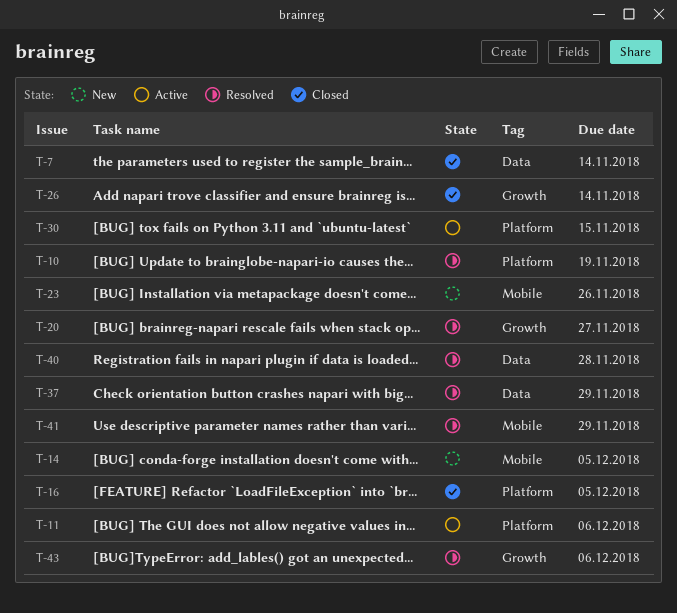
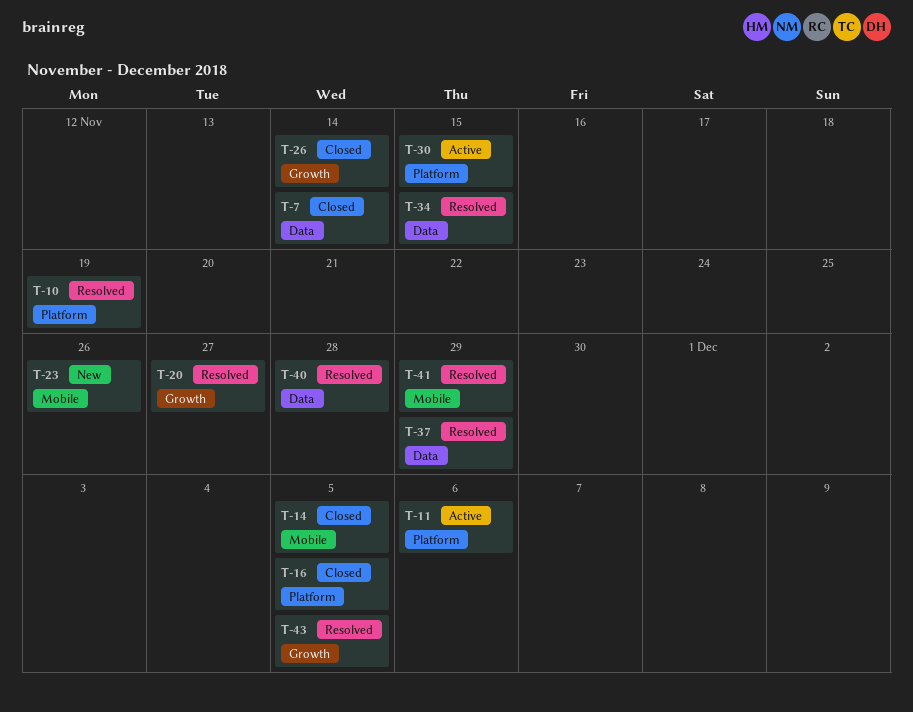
T-14, status: New -> Closed
T-34: none -> present
T-43, due: Dec 6 -> Dec 5

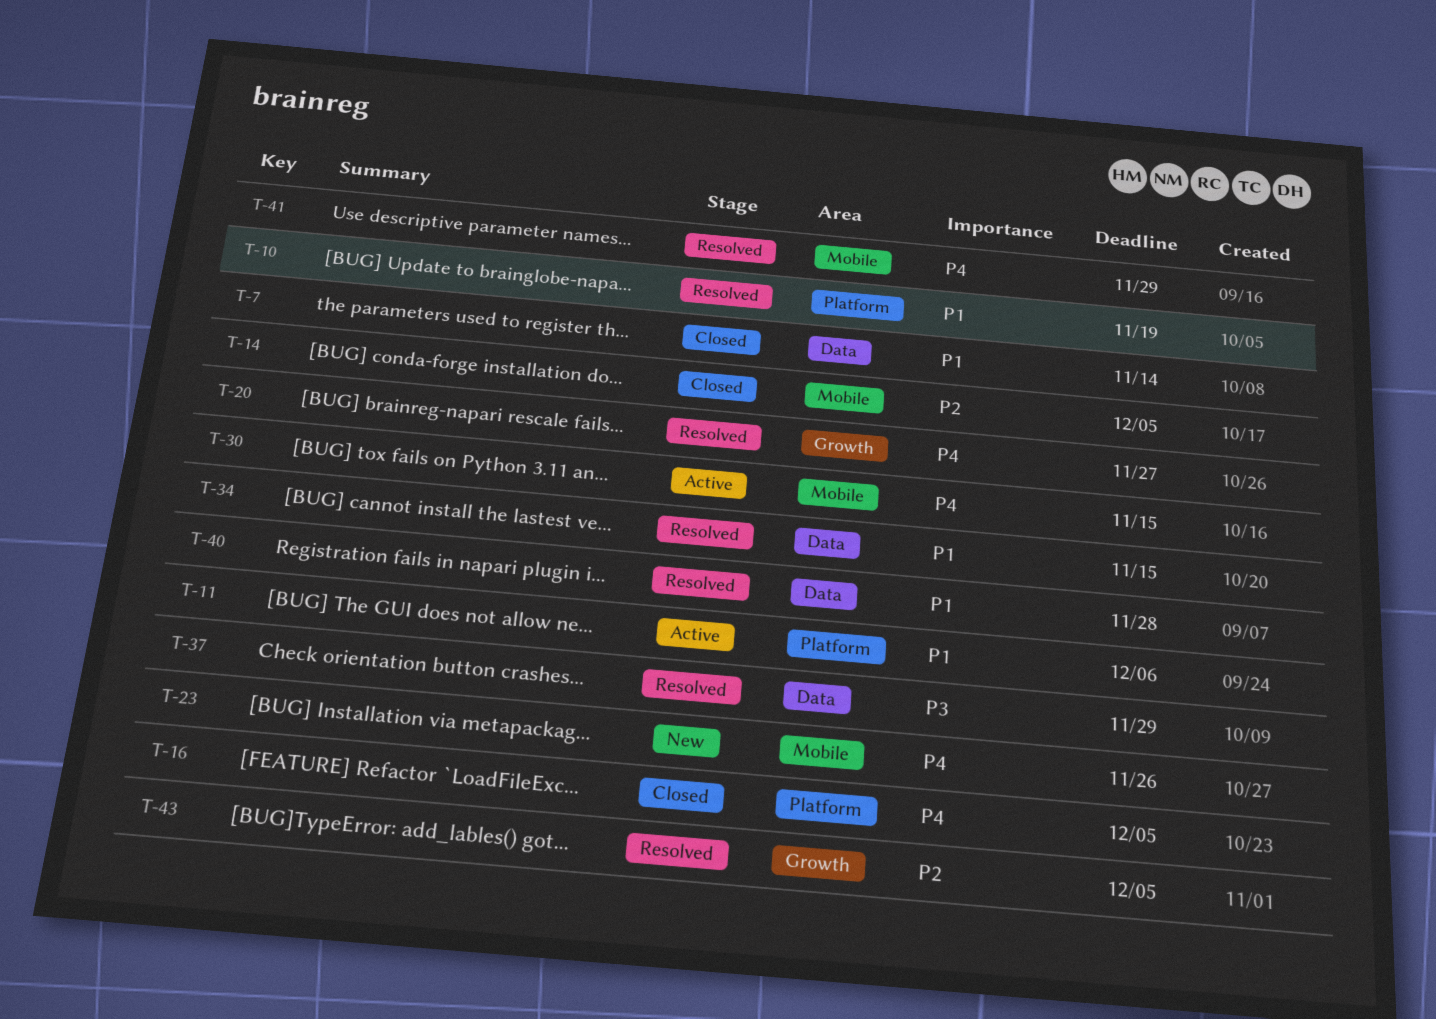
T-26: present -> none
T-30, label: Platform -> Mobile

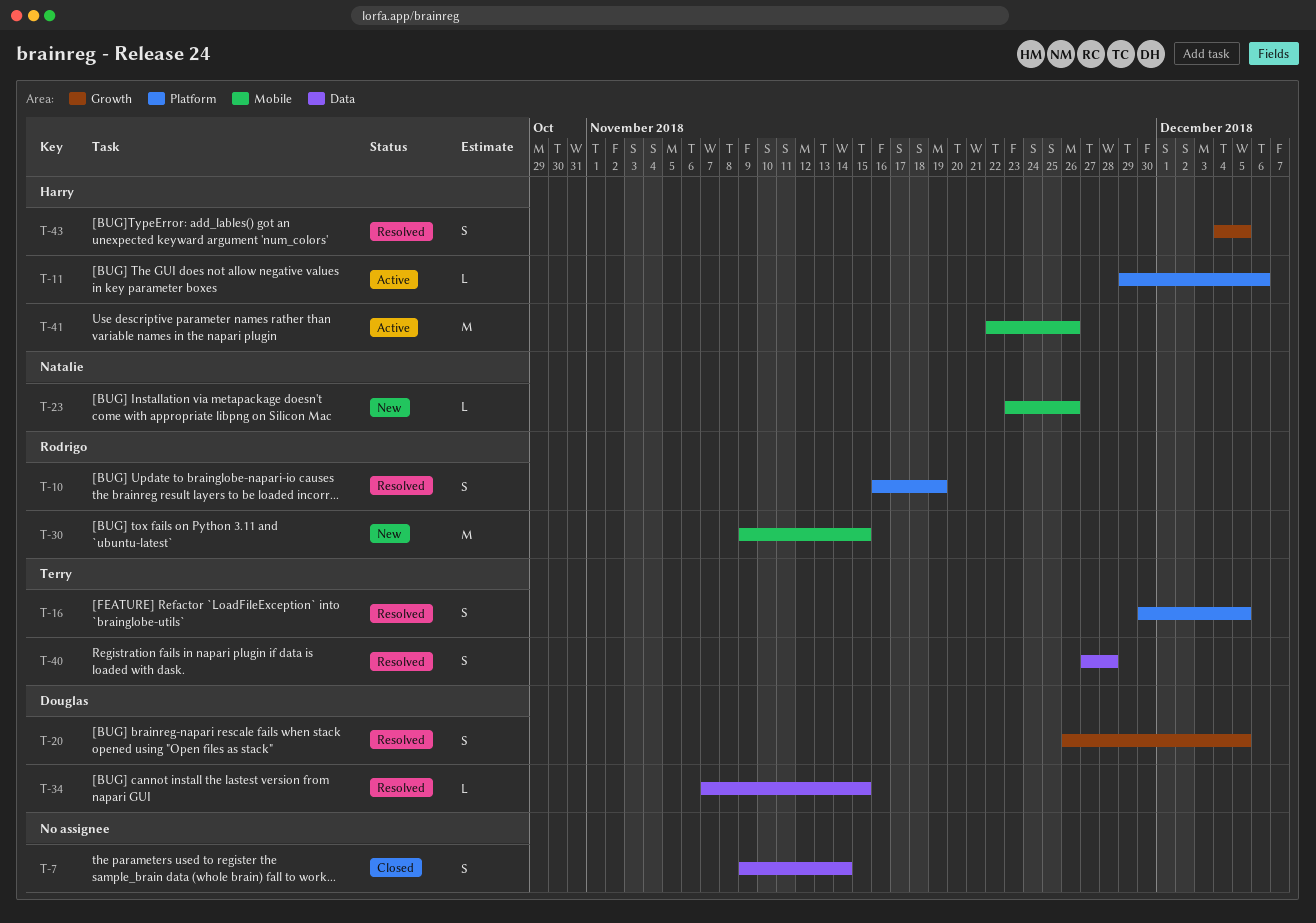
T-14: present -> none
T-16, status: Closed -> Resolved
T-20, due: Nov 27 -> Dec 5
T-30, status: Active -> New
T-37: present -> none
T-41, status: Resolved -> Active
T-41, due: Nov 29 -> Nov 26

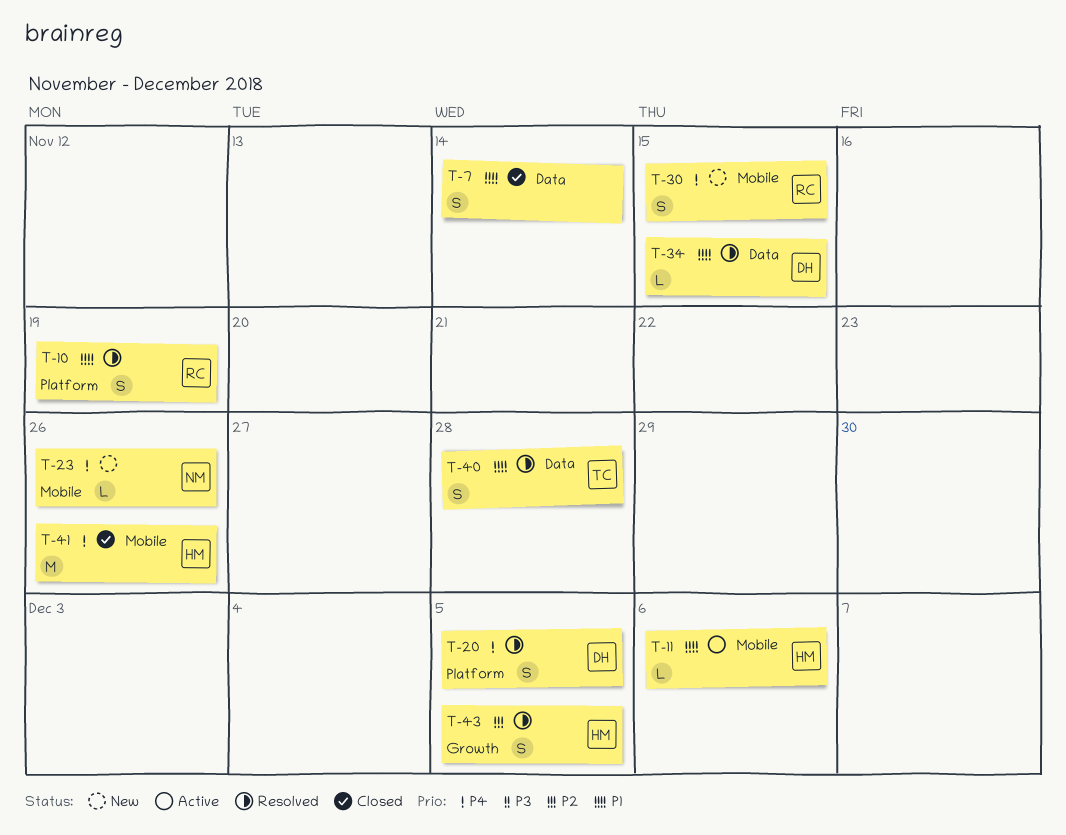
T-11, label: Platform -> Mobile
T-16: present -> none
T-20, label: Growth -> Platform
T-30, estimate: M -> S
T-41, status: Active -> Closed

